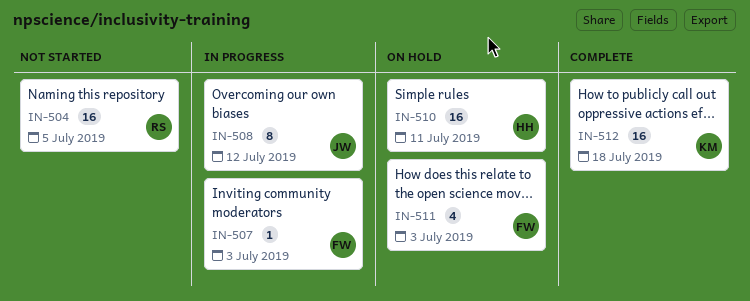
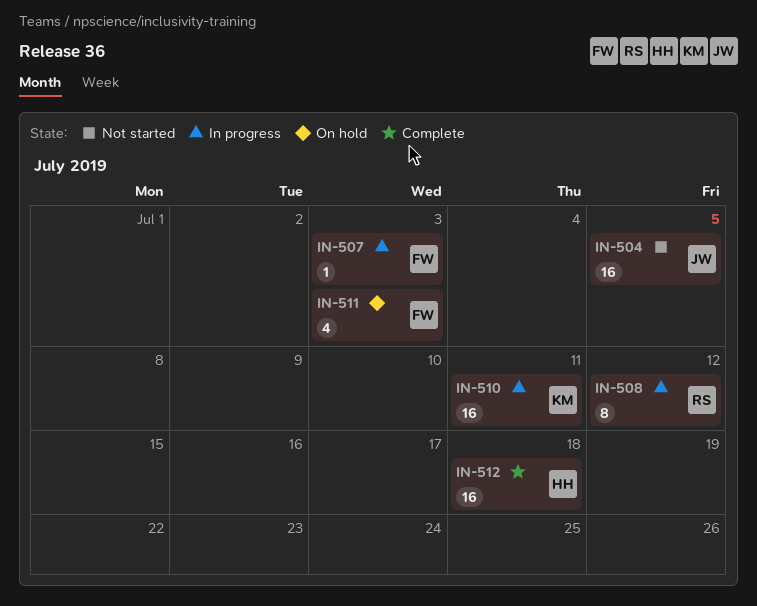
IN-504, owner: RS -> JW
IN-508, owner: JW -> RS
IN-510, status: On hold -> In progress
IN-510, owner: HH -> KM
IN-512, owner: KM -> HH

